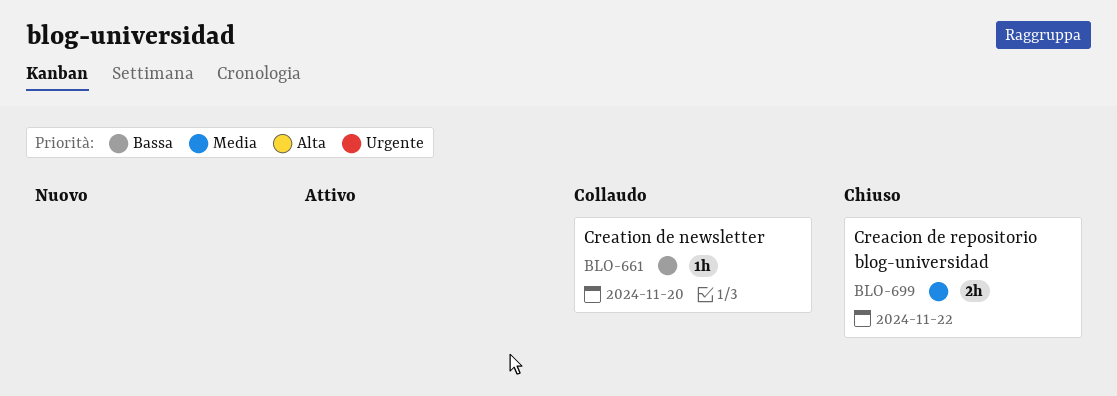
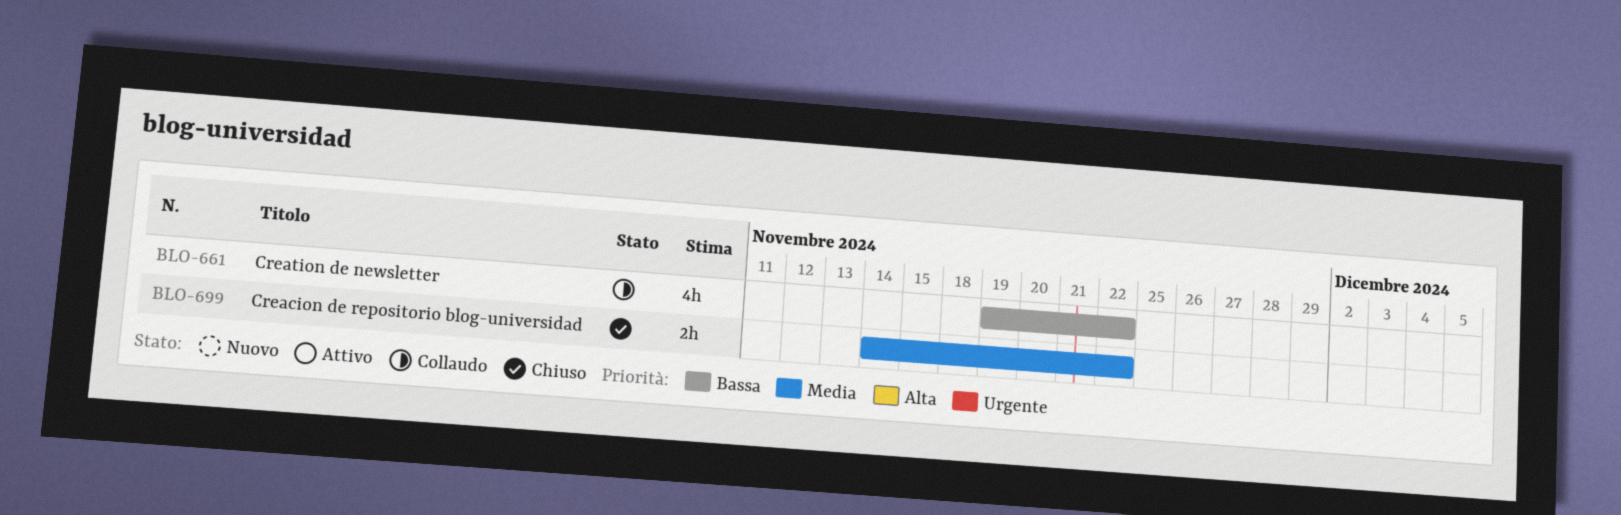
BLO-661, estimate: 1h -> 4h
BLO-661, due: Nov 20 -> Nov 22

